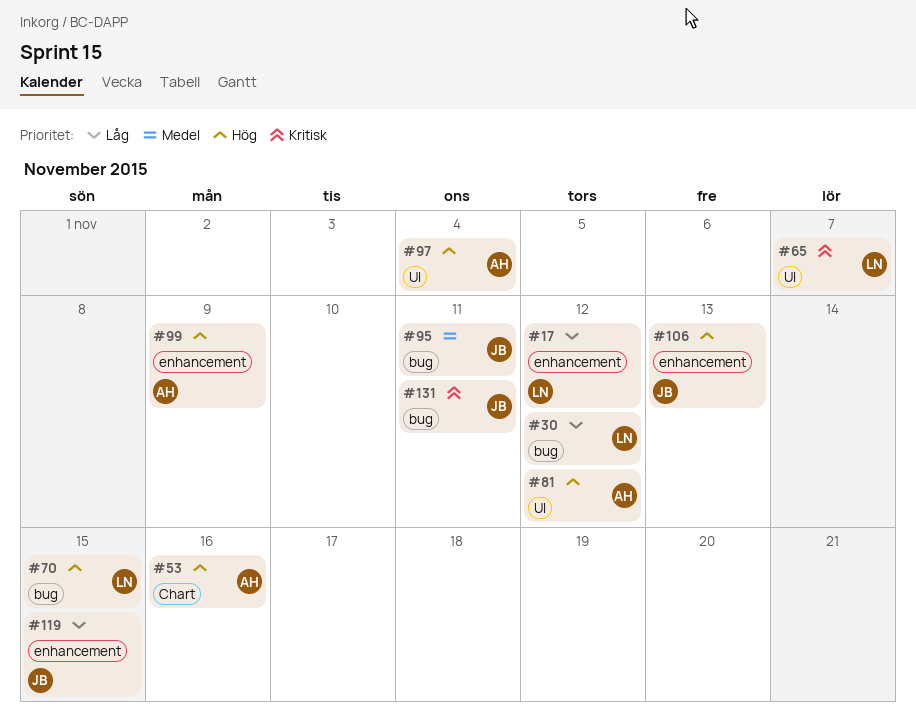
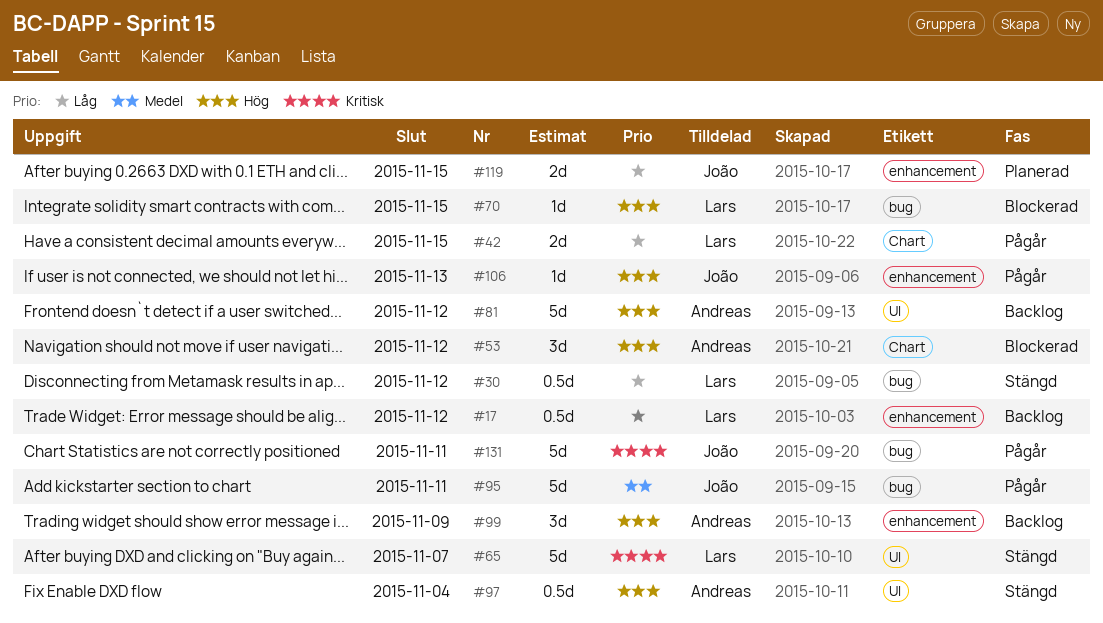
#42: none -> present
#53, due: Nov 16 -> Nov 12

